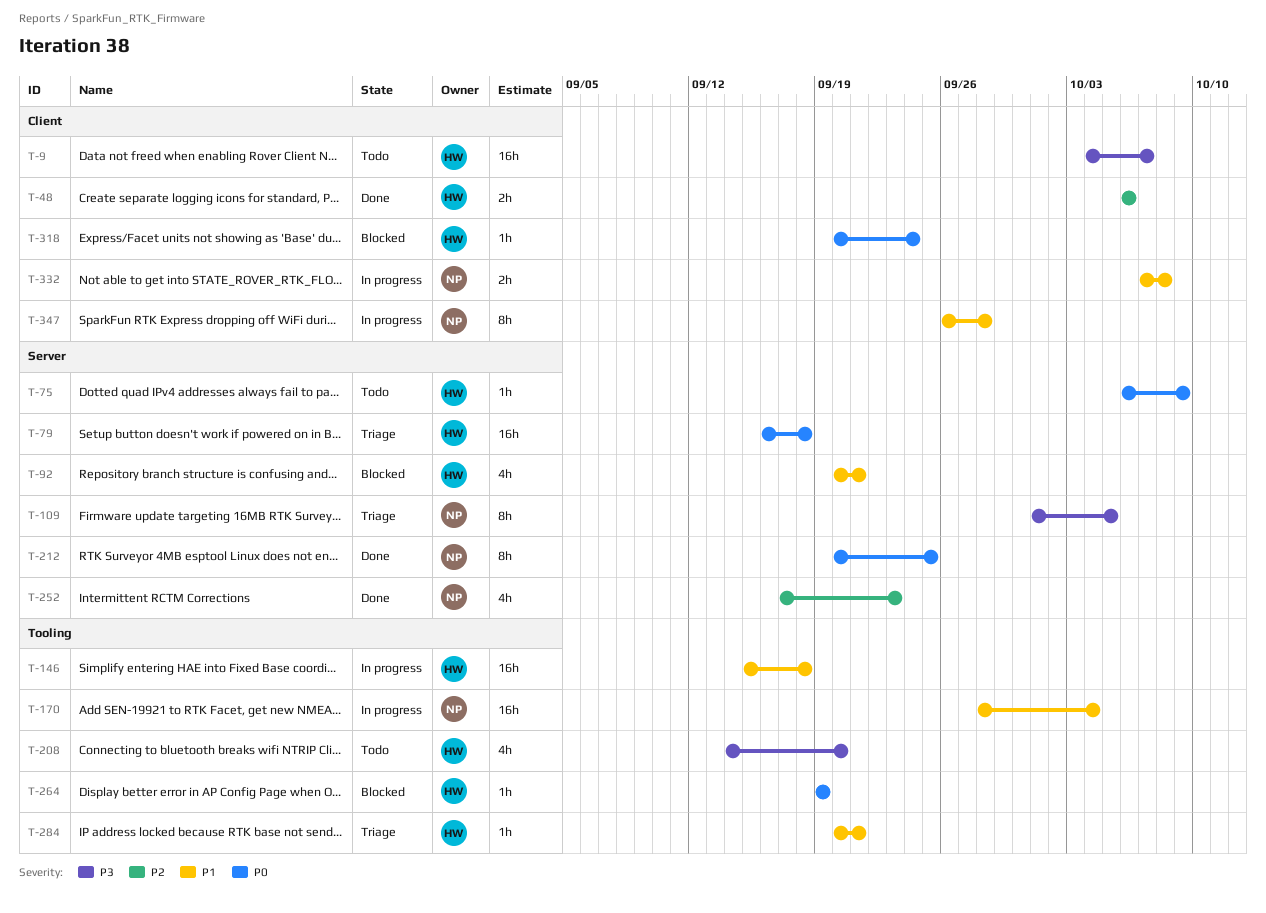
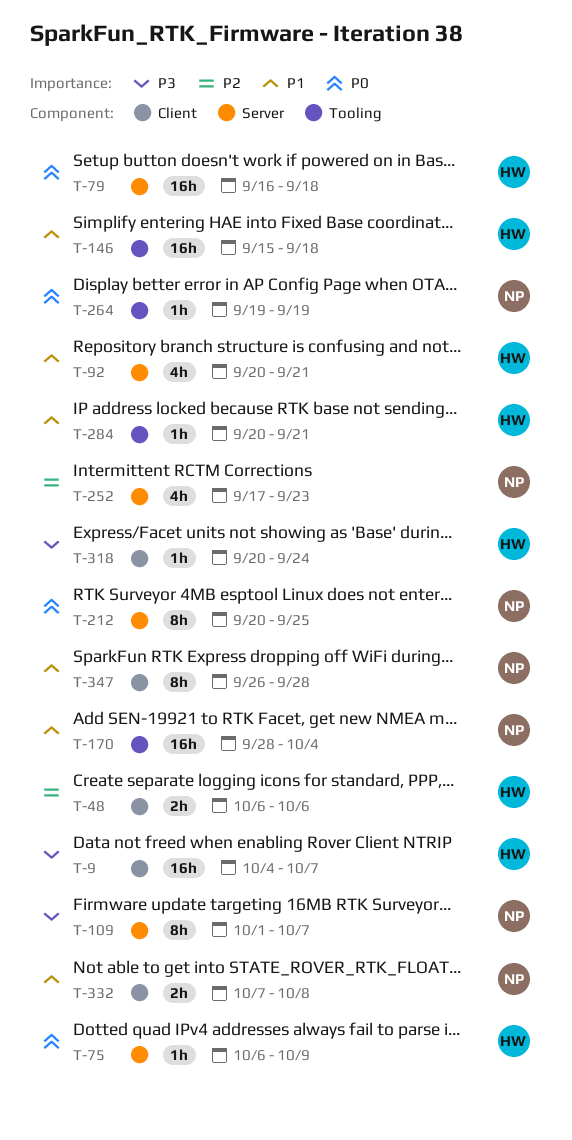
T-109, due: Oct 5 -> Oct 7
T-208: present -> none
T-264, owner: HW -> NP
T-318, priority: P0 -> P3

